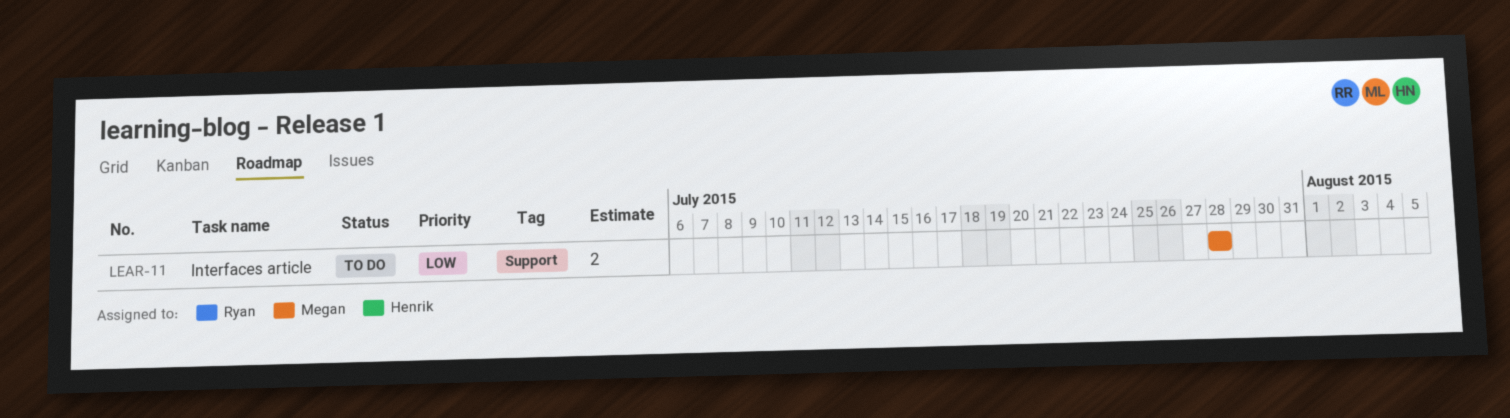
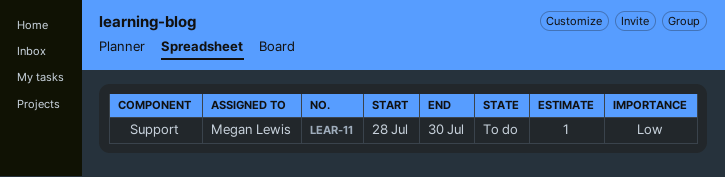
LEAR-11, estimate: 2 -> 1
LEAR-11, due: Jul 28 -> Jul 30

